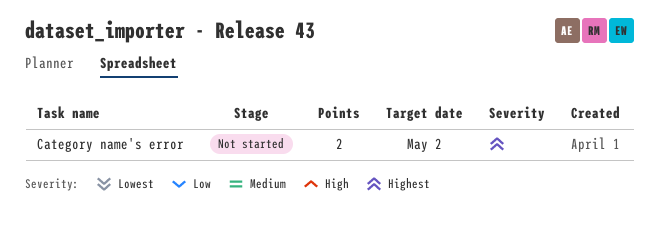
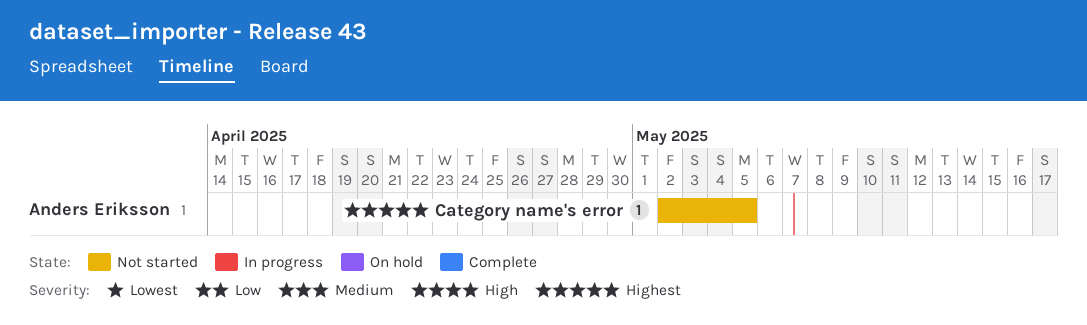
Category name's error, estimate: 2 -> 1
Category name's error, due: May 2 -> May 5

